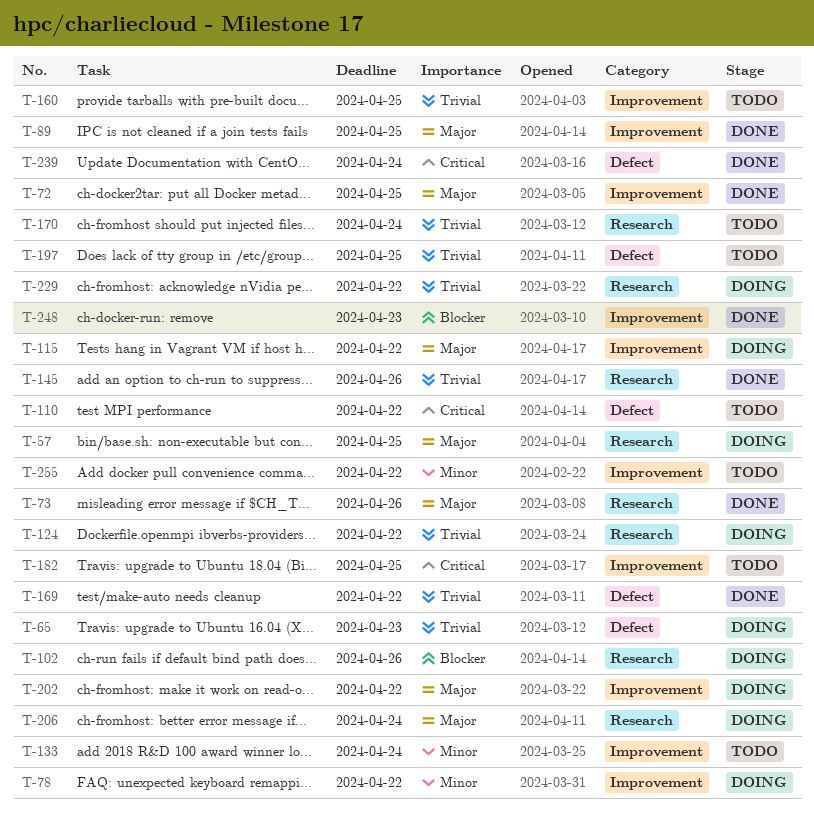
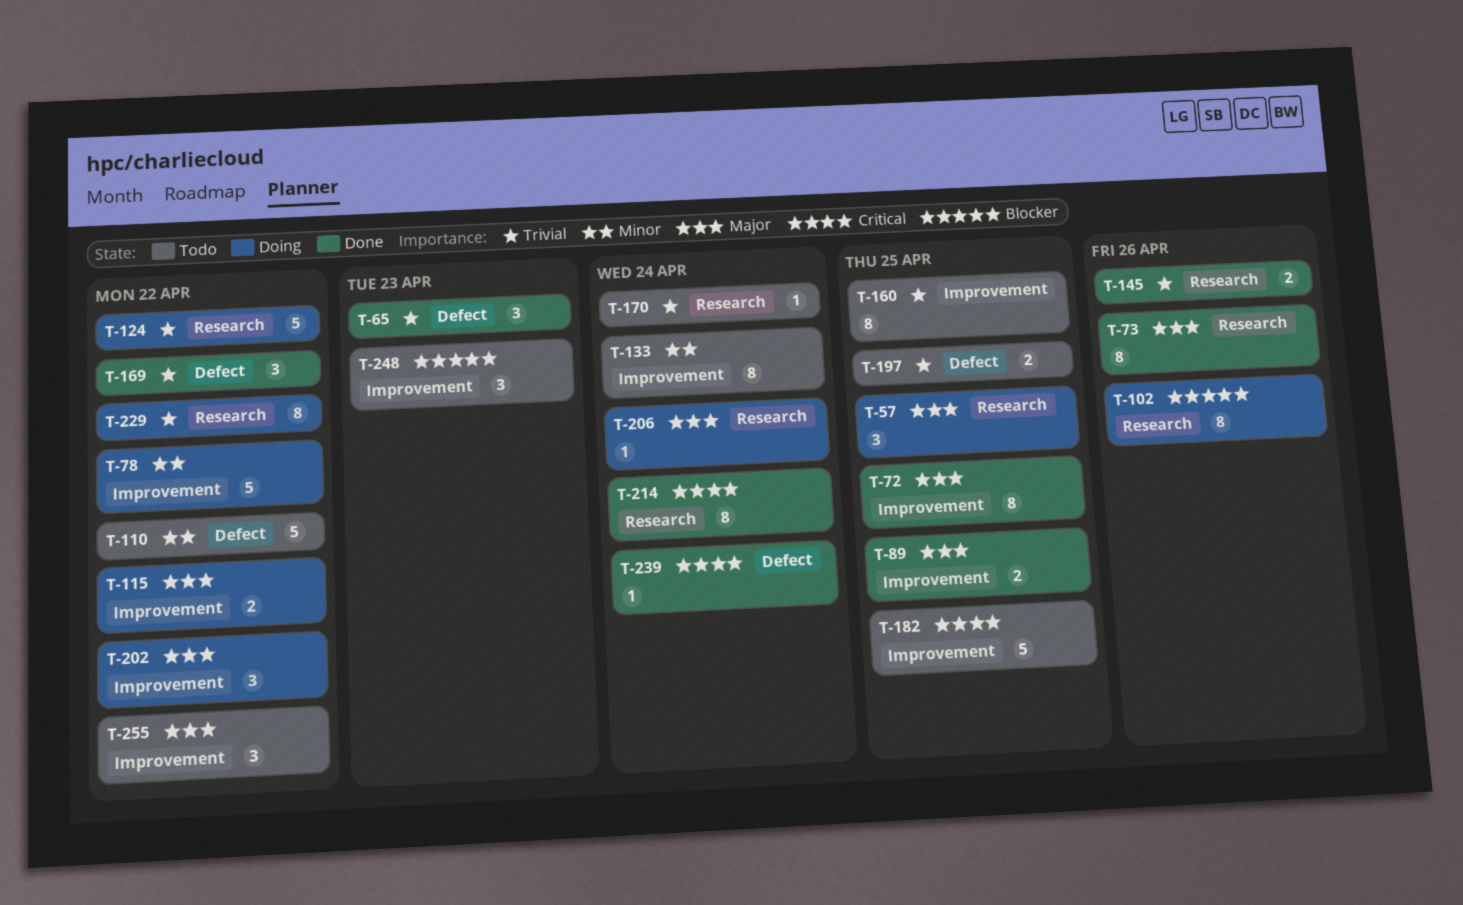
T-65, status: Doing -> Done
T-110, priority: Critical -> Minor
T-214: none -> present
T-248, status: Done -> Todo
T-255, priority: Minor -> Major

